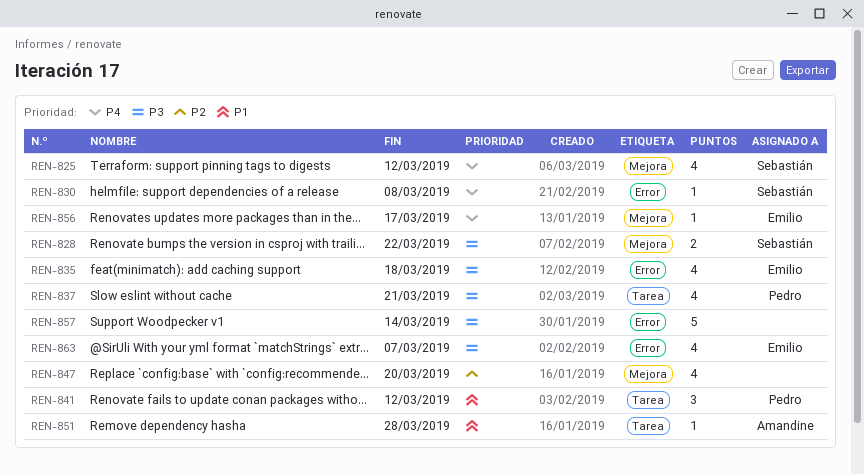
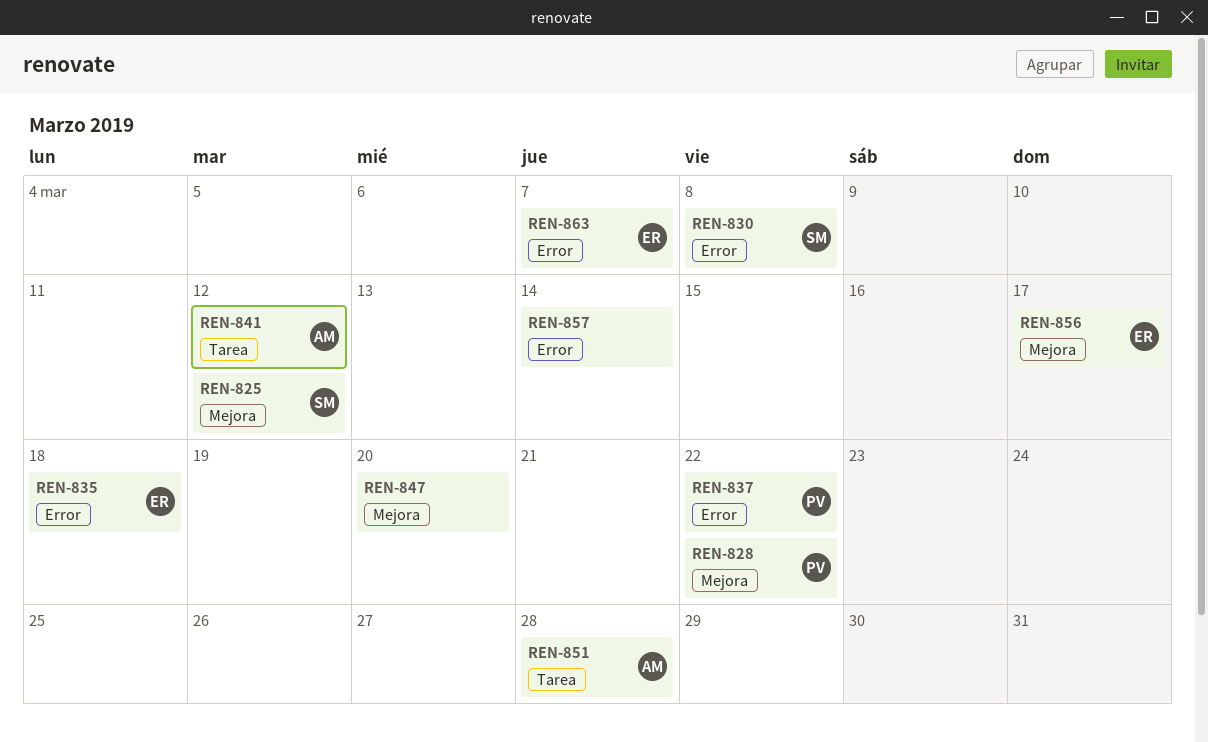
REN-828, owner: Sebastián -> Pedro
REN-837, label: Tarea -> Error
REN-837, due: Mar 21 -> Mar 22
REN-841, owner: Pedro -> Amandine

